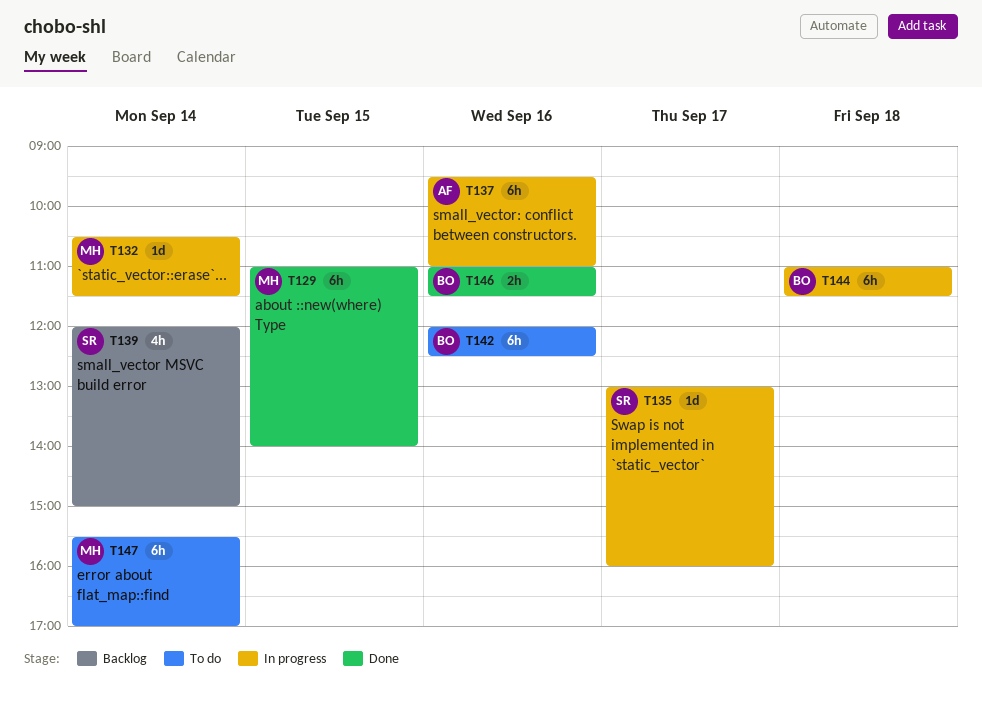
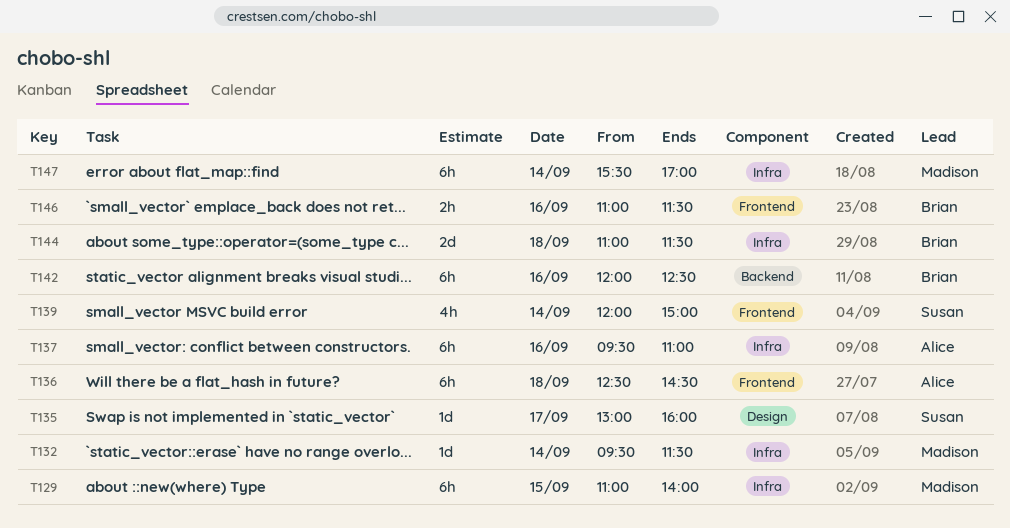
T132, begins: 10:30 -> 09:30
T136: none -> present
T144, estimate: 6h -> 2d

